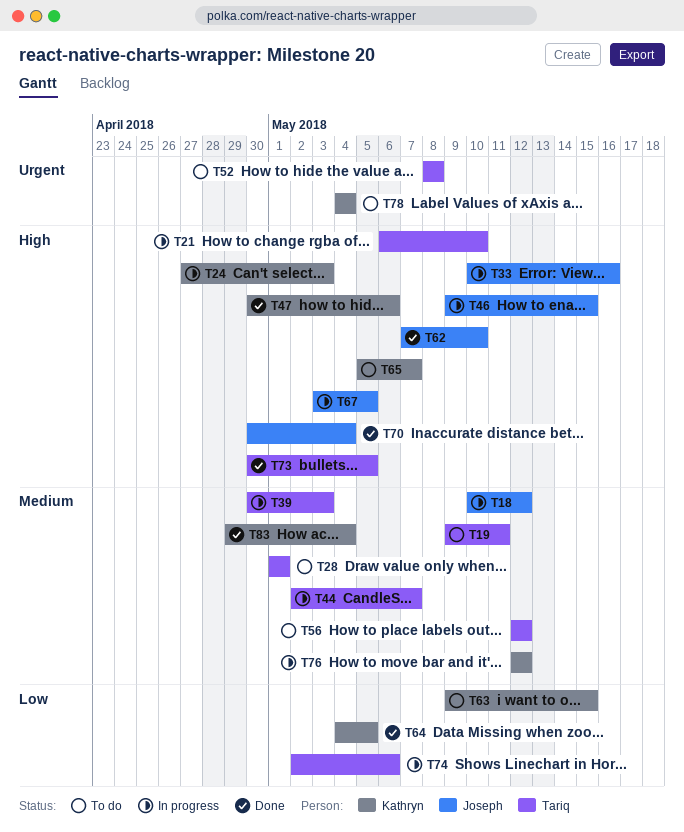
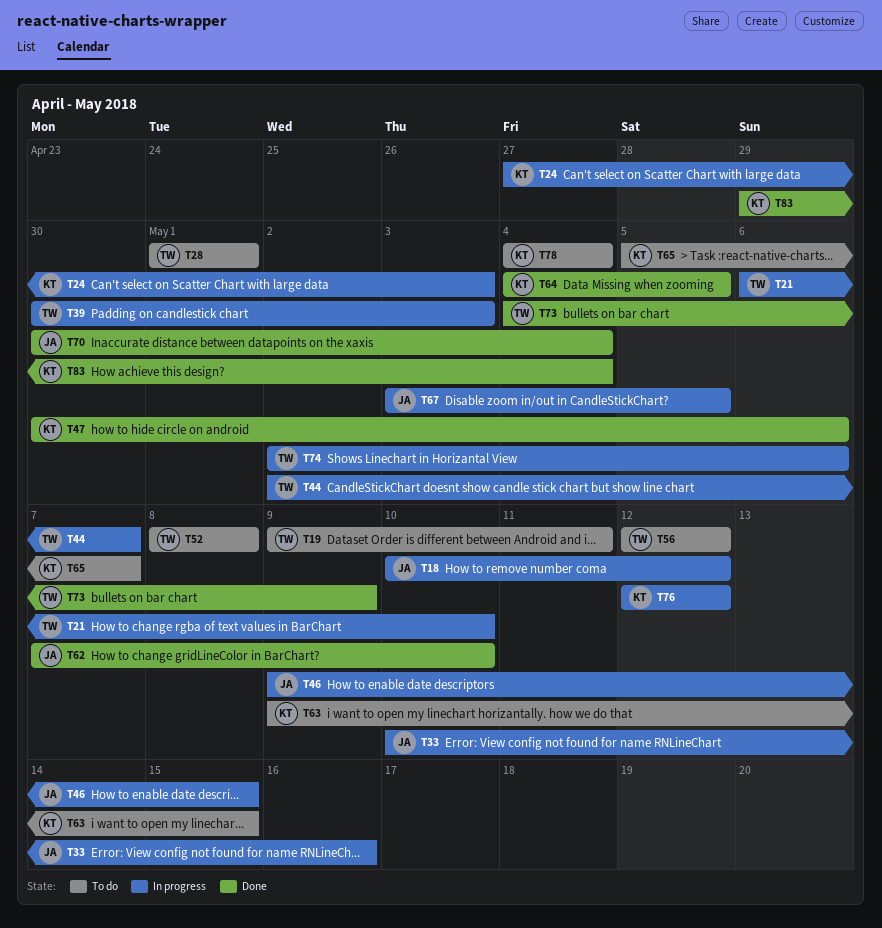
T73, start: Apr 30 -> May 4
T73, due: May 5 -> May 9

